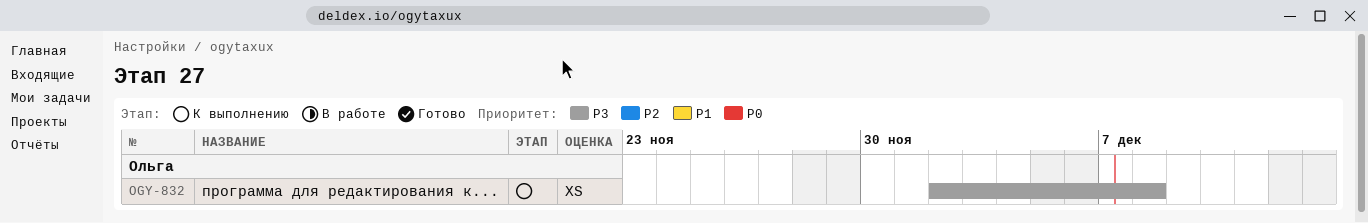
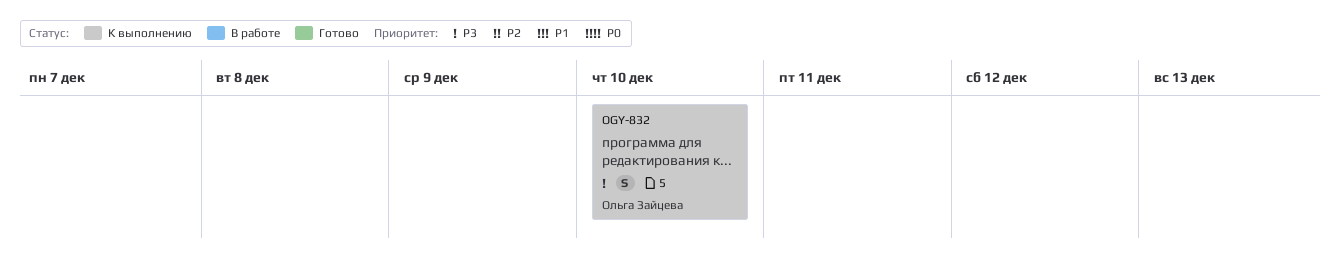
OGY-832, estimate: XS -> S
OGY-832, due: Dec 8 -> Dec 10

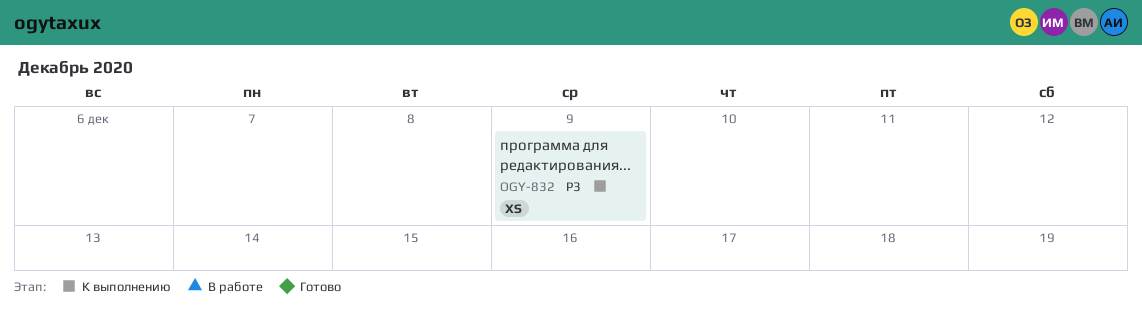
OGY-832, estimate: S -> XS
OGY-832, due: Dec 10 -> Dec 9

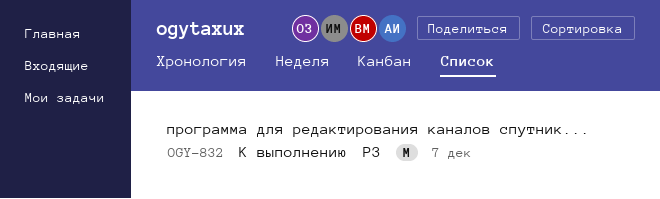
OGY-832, estimate: XS -> M
OGY-832, due: Dec 9 -> Dec 7

